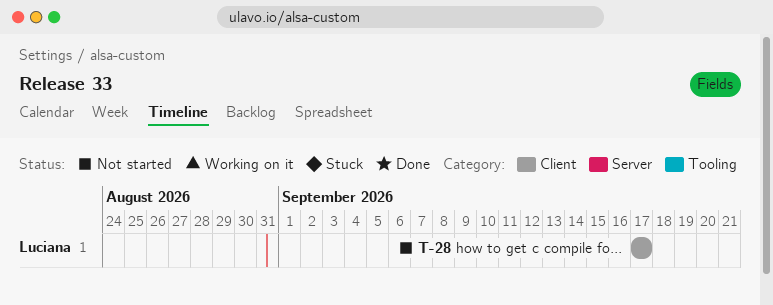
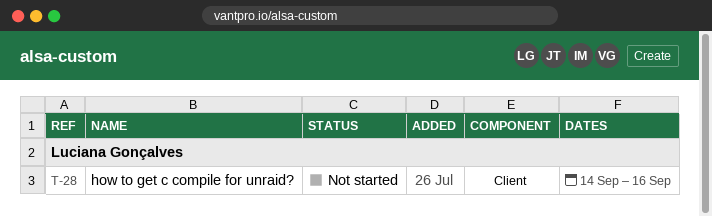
T-28, start: Sep 17 -> Sep 14
T-28, due: Sep 17 -> Sep 16

